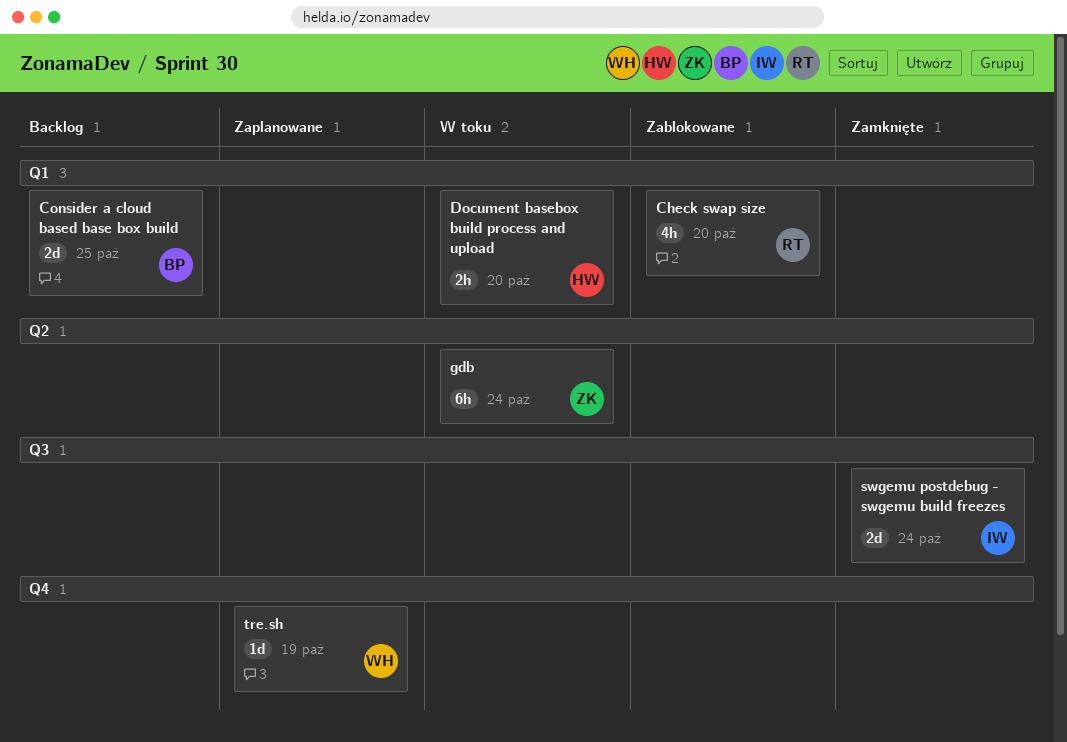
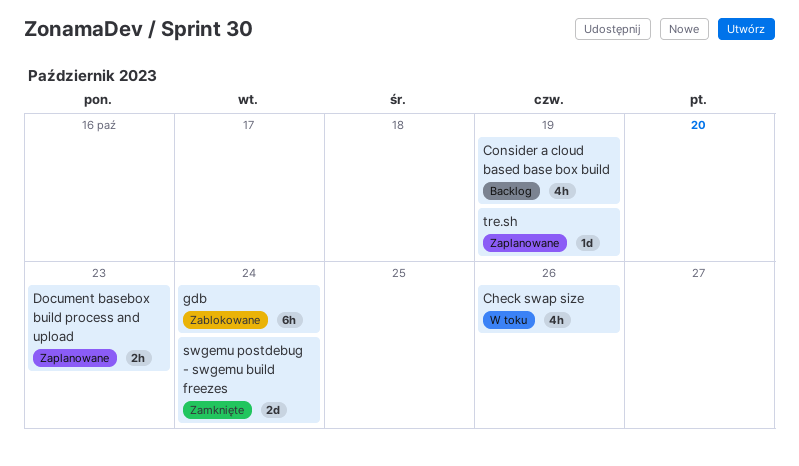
Check swap size, status: Zablokowane -> W toku
Check swap size, due: Oct 20 -> Oct 26
Consider a cloud based base box build, estimate: 2d -> 4h
Consider a cloud based base box build, due: Oct 25 -> Oct 19
Document basebox build process and upload, status: W toku -> Zaplanowane
Document basebox build process and upload, due: Oct 20 -> Oct 23
gdb, status: W toku -> Zablokowane

